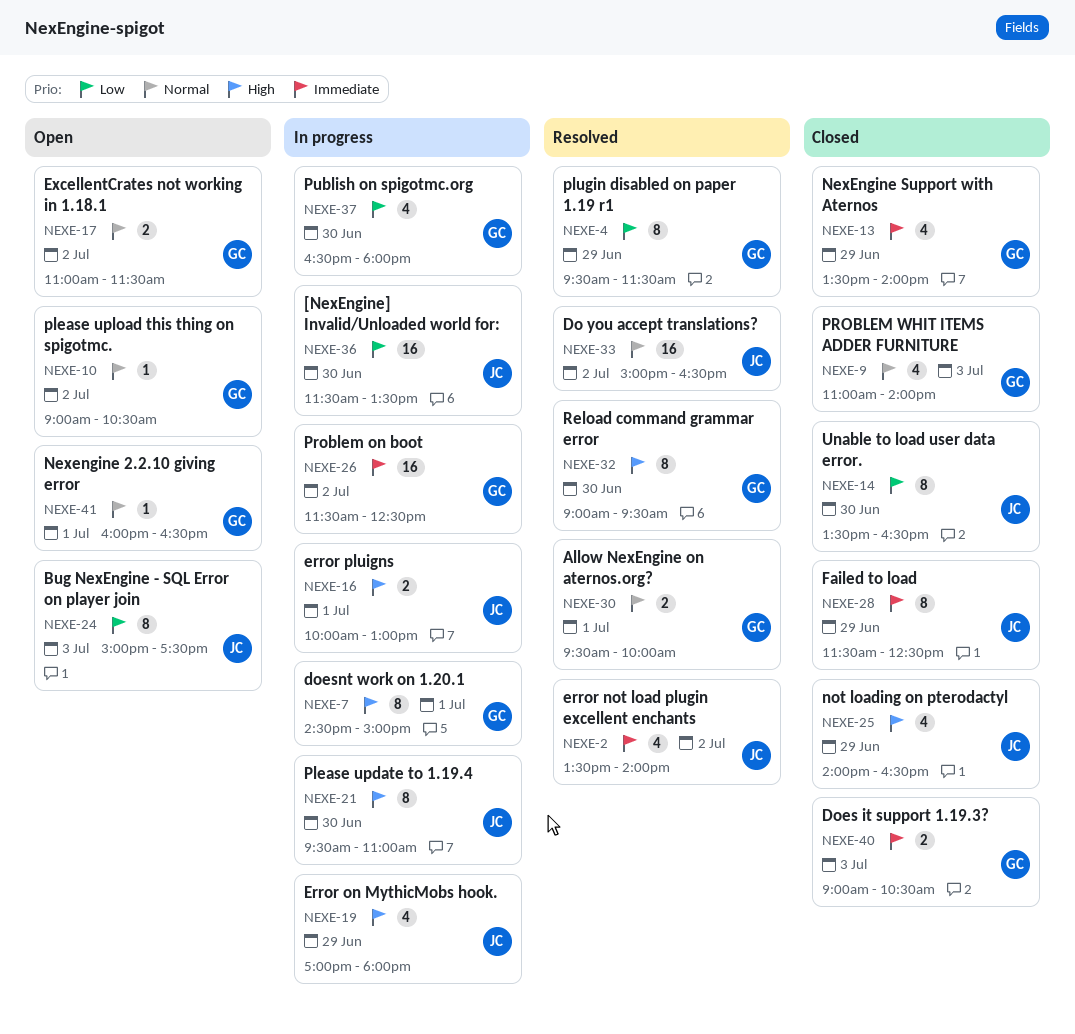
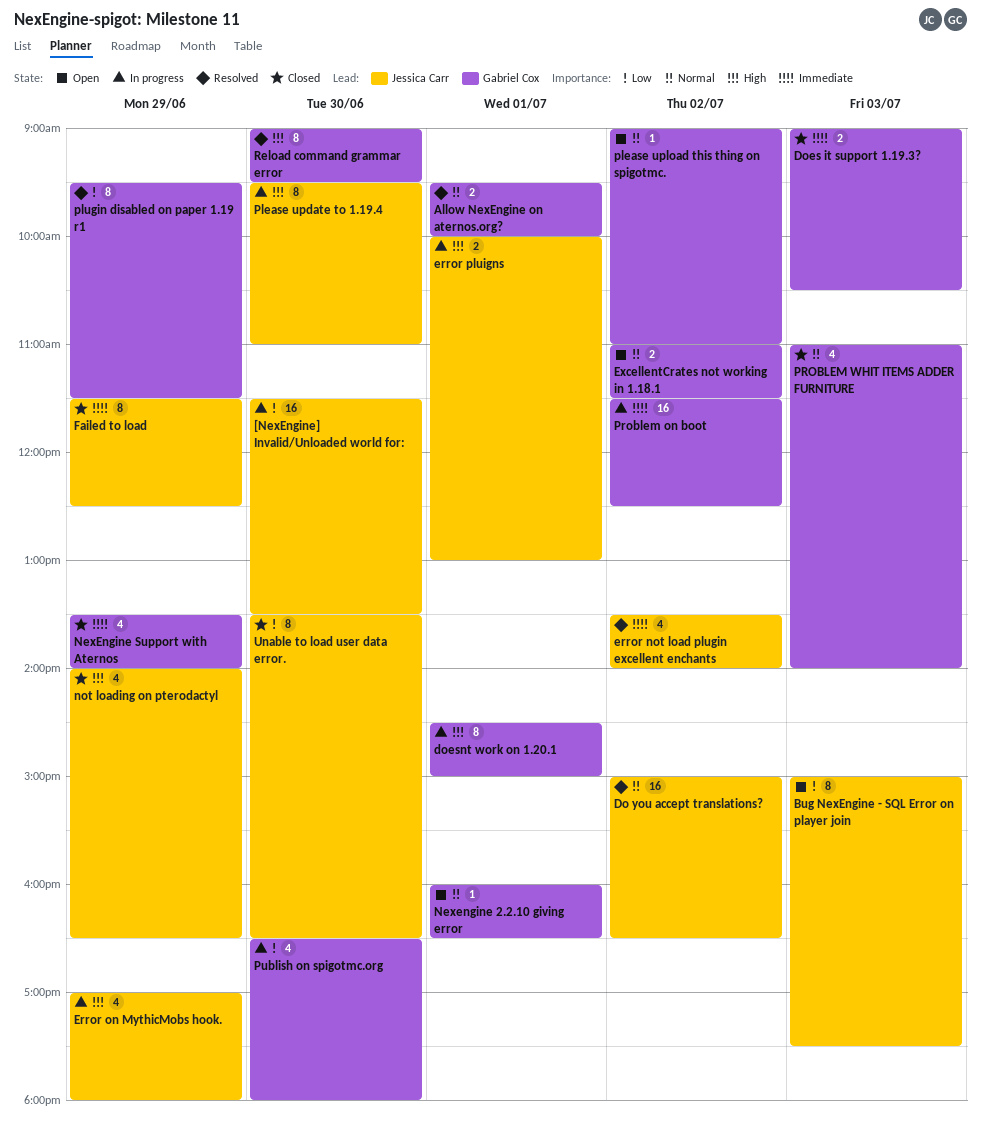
please upload this thing on spigotmc., ends: 10:30 -> 11:00

